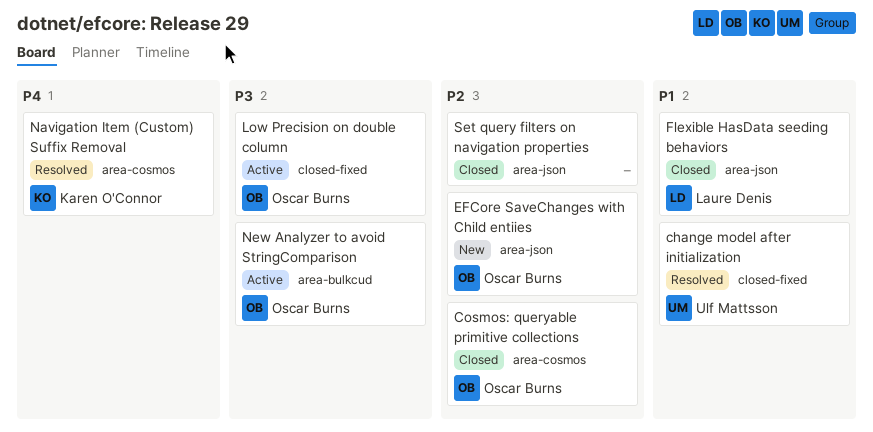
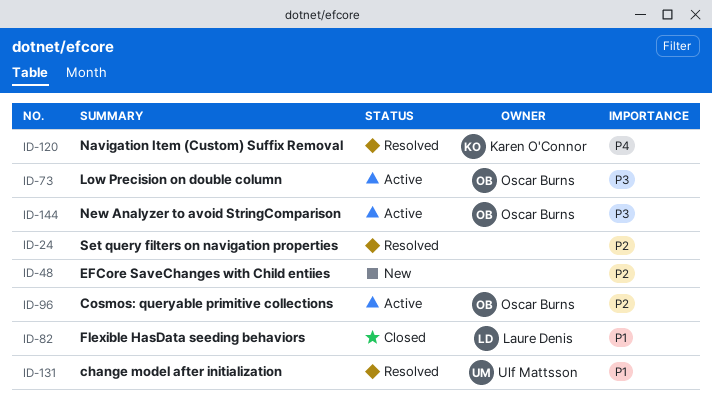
Cosmos: queryable primitive collections, status: Closed -> Active
EFCore SaveChanges with Child entiies, owner: Oscar Burns -> none
Set query filters on navigation properties, status: Closed -> Resolved

